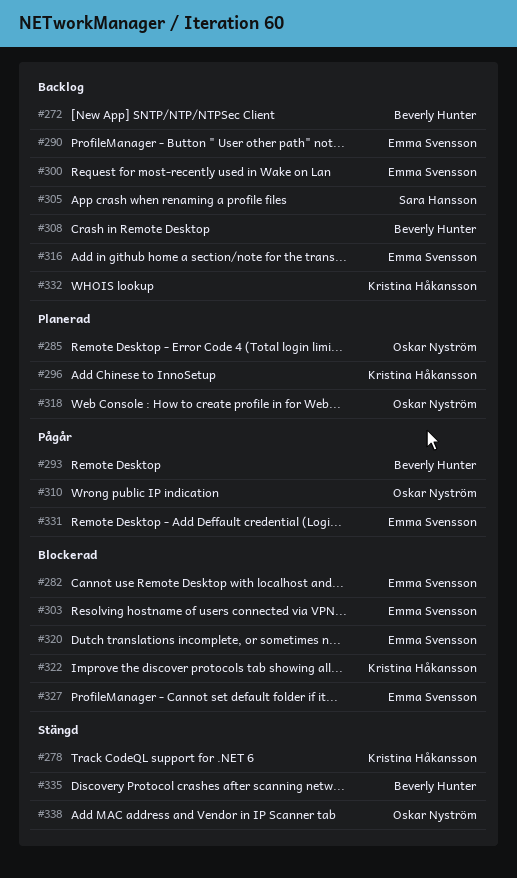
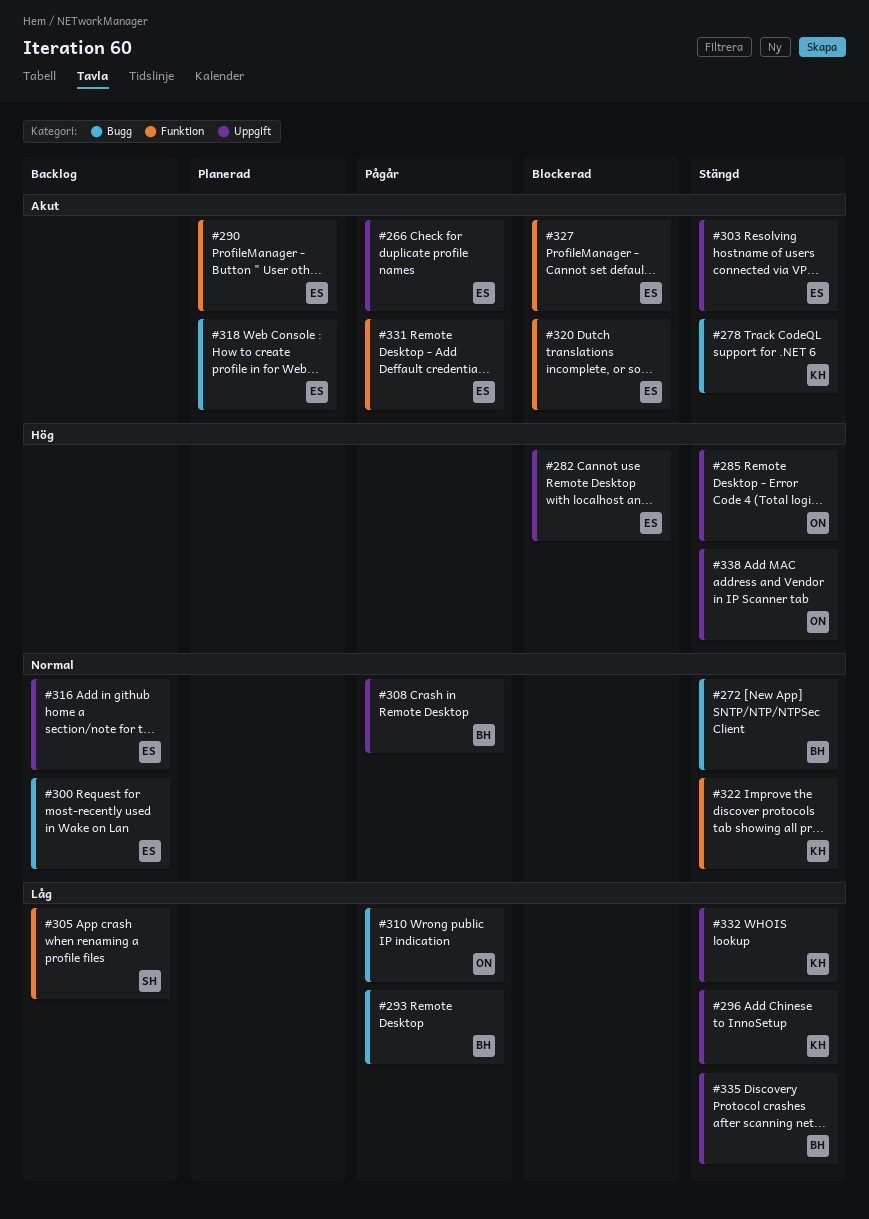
#266: none -> present
#272, status: Backlog -> Stängd
#285, status: Planerad -> Stängd
#290, status: Backlog -> Planerad
#296, status: Planerad -> Stängd
#303, status: Blockerad -> Stängd
#308, status: Backlog -> Pågår
#318, owner: Oskar Nyström -> Emma Svensson
#322, status: Blockerad -> Stängd
#332, status: Backlog -> Stängd

